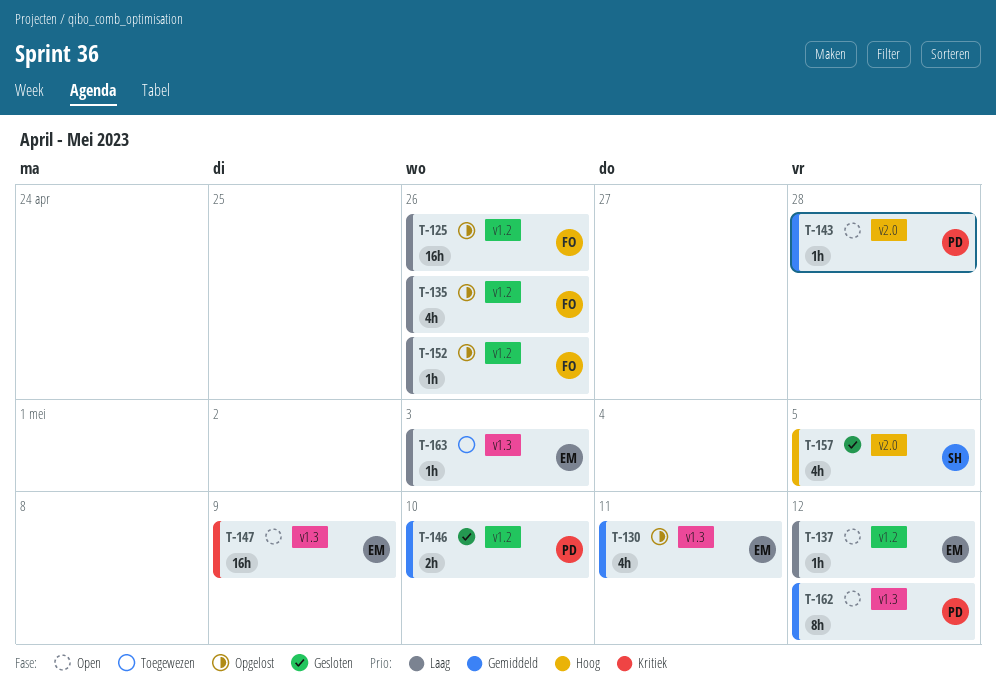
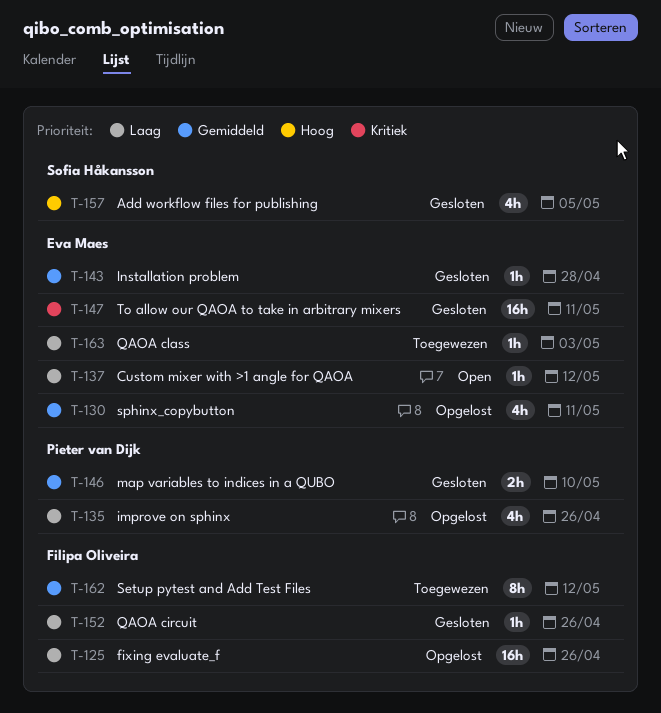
T-135, owner: Filipa Oliveira -> Pieter van Dijk
T-143, status: Open -> Gesloten
T-143, owner: Pieter van Dijk -> Eva Maes
T-147, status: Open -> Gesloten
T-147, due: May 9 -> May 11
T-152, status: Opgelost -> Gesloten
T-162, status: Open -> Toegewezen
T-162, owner: Pieter van Dijk -> Filipa Oliveira

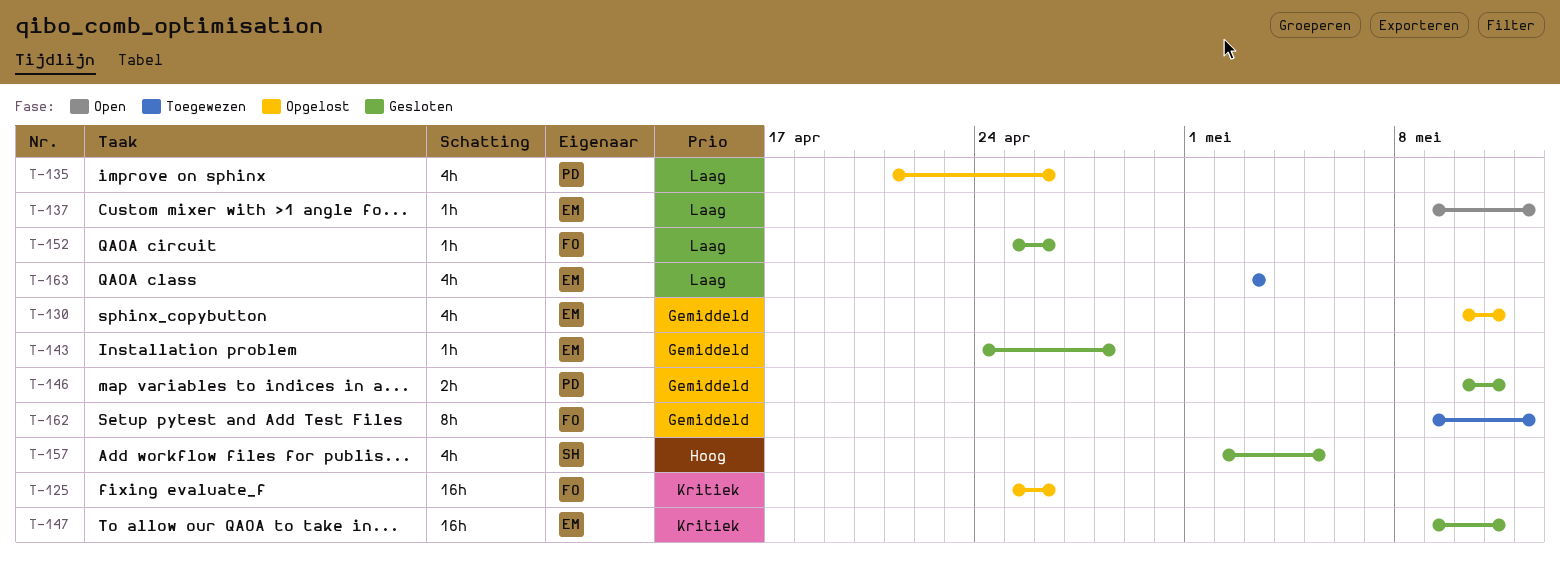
T-125, priority: Laag -> Kritiek
T-146, due: May 10 -> May 11
T-163, estimate: 1h -> 4h

